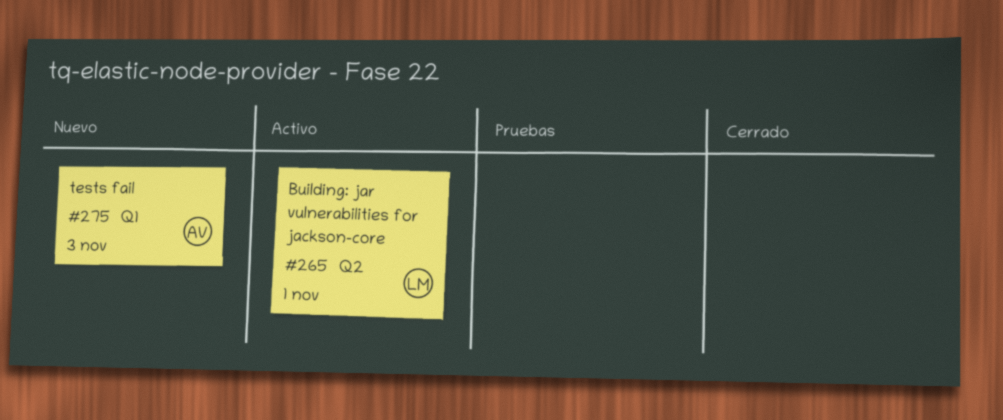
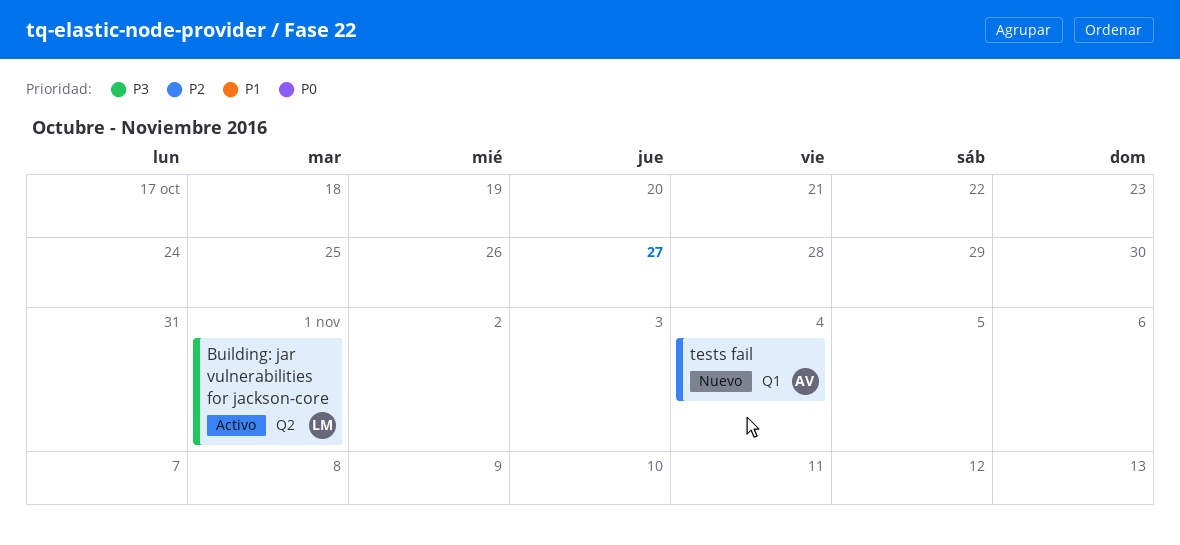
tests fail, due: Nov 3 -> Nov 4

